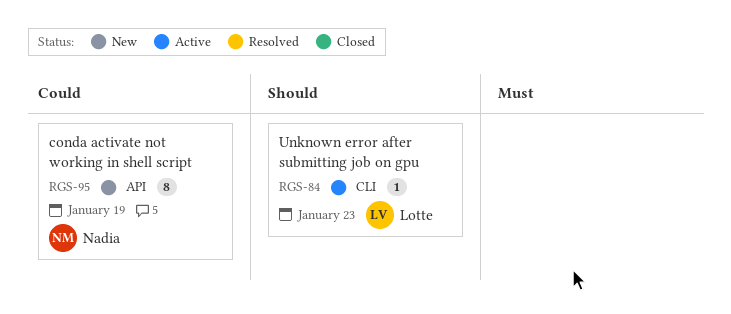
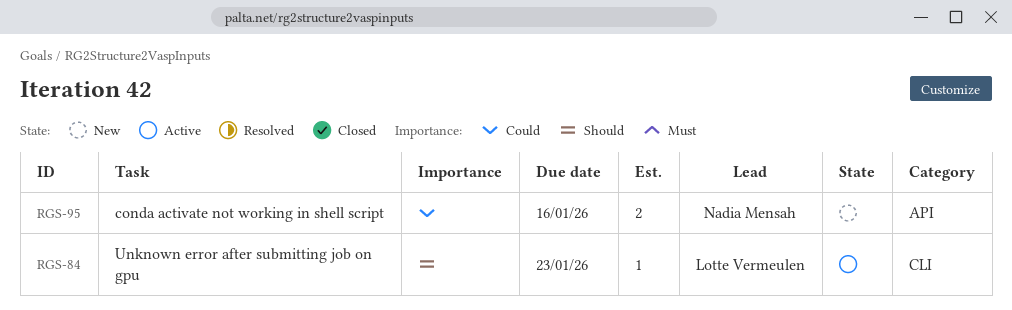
RGS-95, estimate: 8 -> 2
RGS-95, due: Jan 19 -> Jan 16

